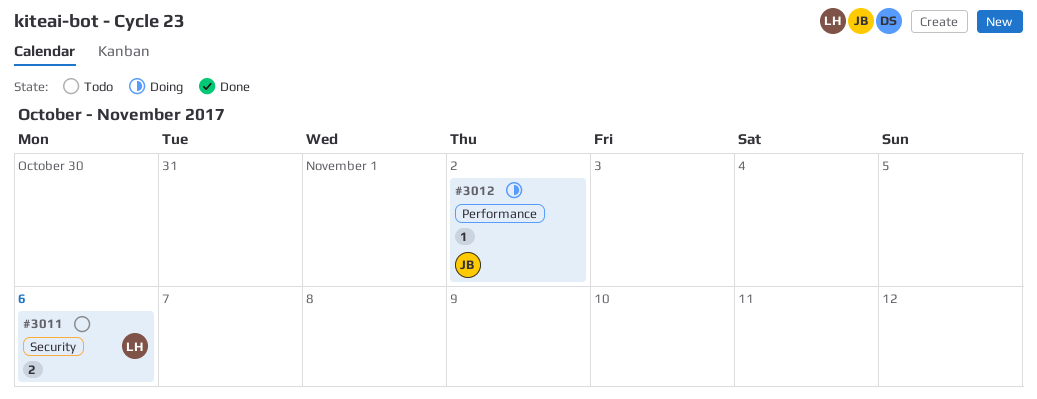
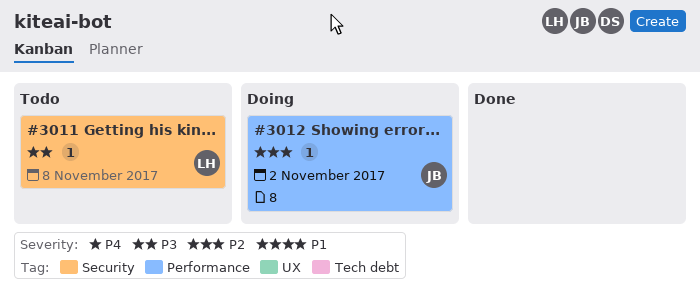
#3011, estimate: 2 -> 1
#3011, due: Nov 6 -> Nov 8

